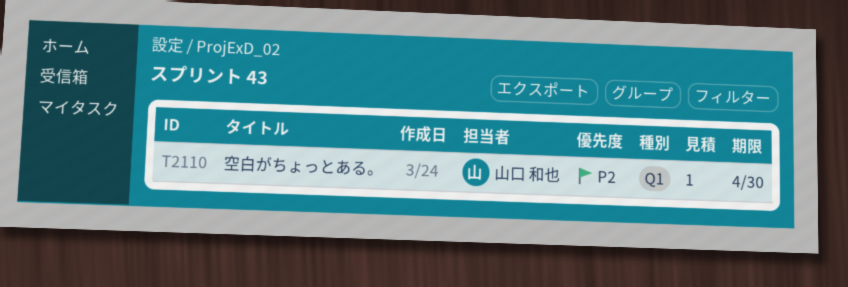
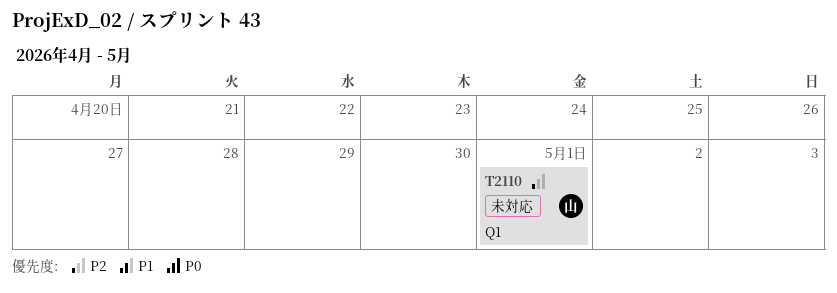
T2110, due: Apr 30 -> May 1

